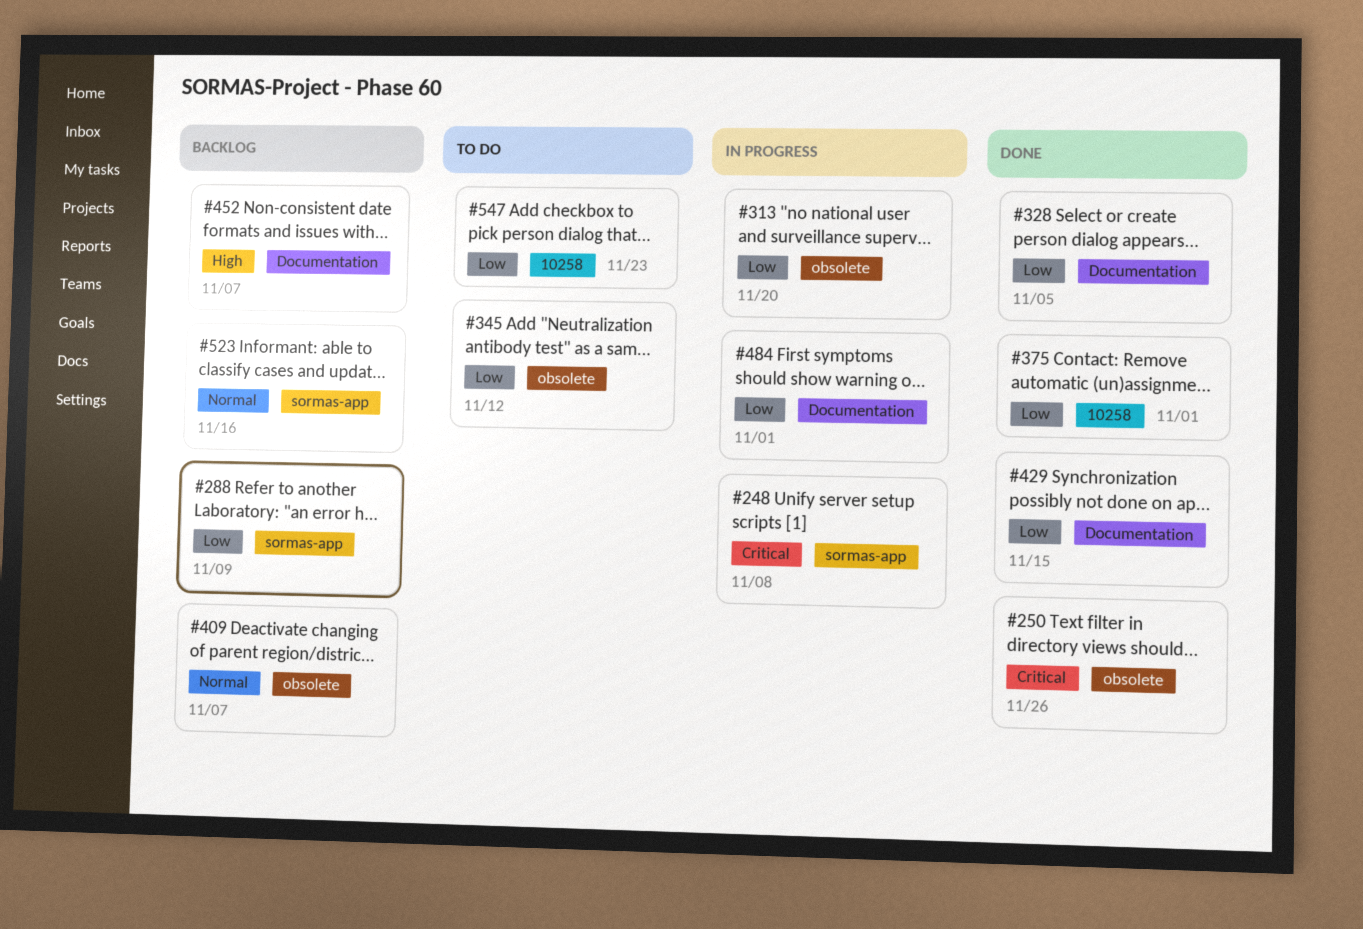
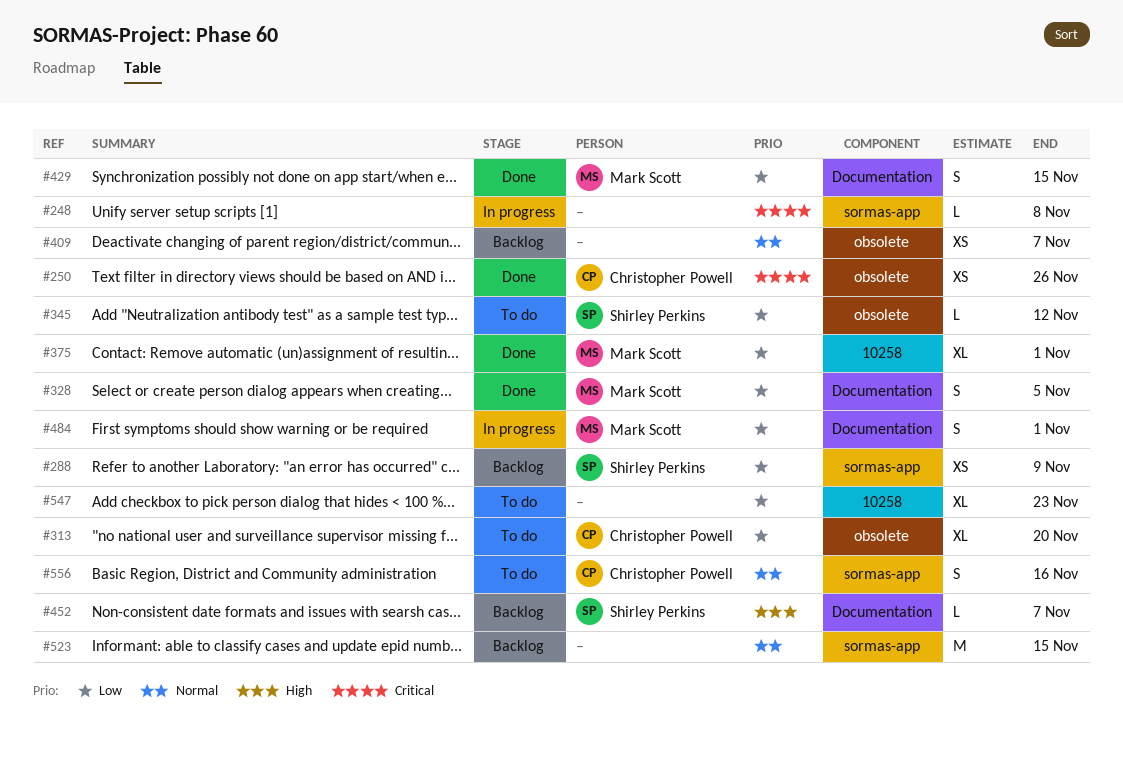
#313, status: In progress -> To do
#523, due: Nov 16 -> Nov 15
#556: none -> present

